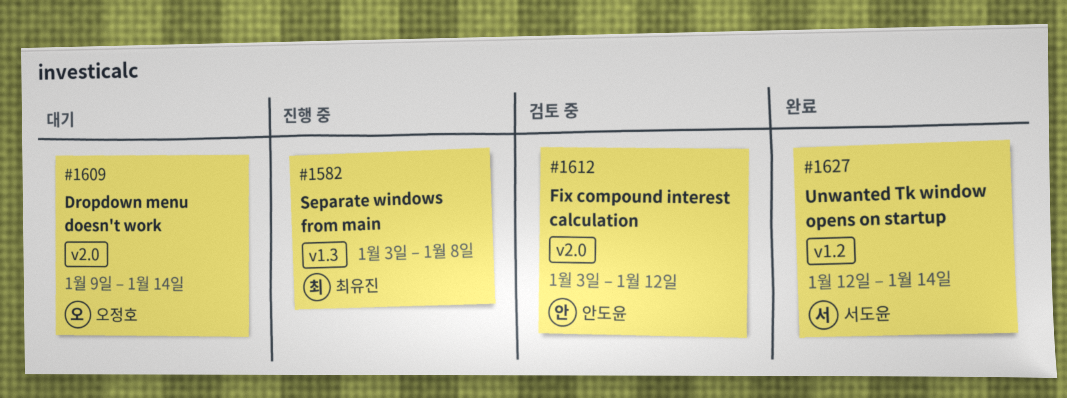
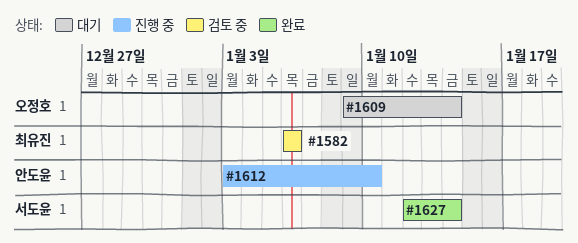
#1582, status: 진행 중 -> 검토 중
#1582, start: Jan 3 -> Jan 6
#1582, due: Jan 8 -> Jan 6
#1612, status: 검토 중 -> 진행 중
#1612, due: Jan 12 -> Jan 10

